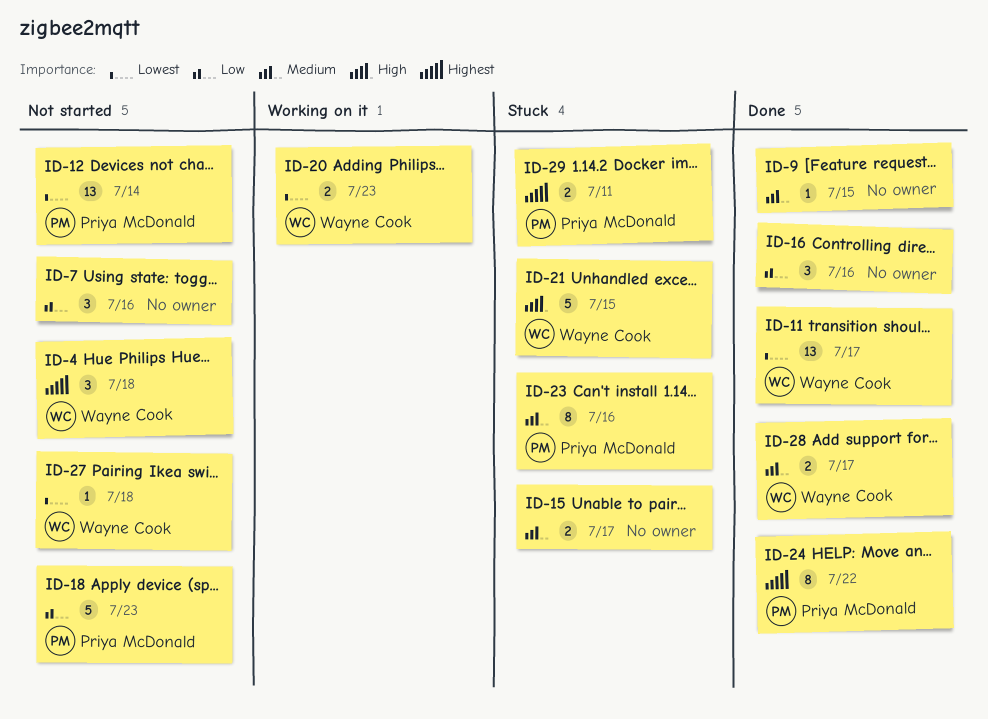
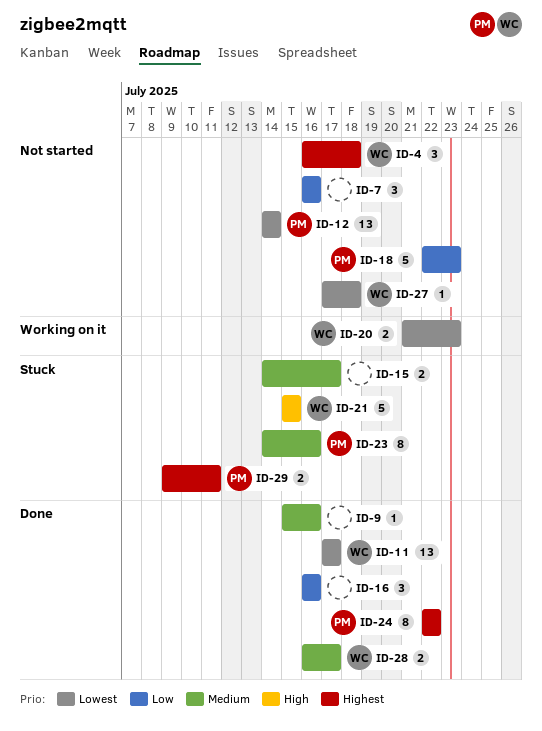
ID-9, due: Jul 15 -> Jul 16

